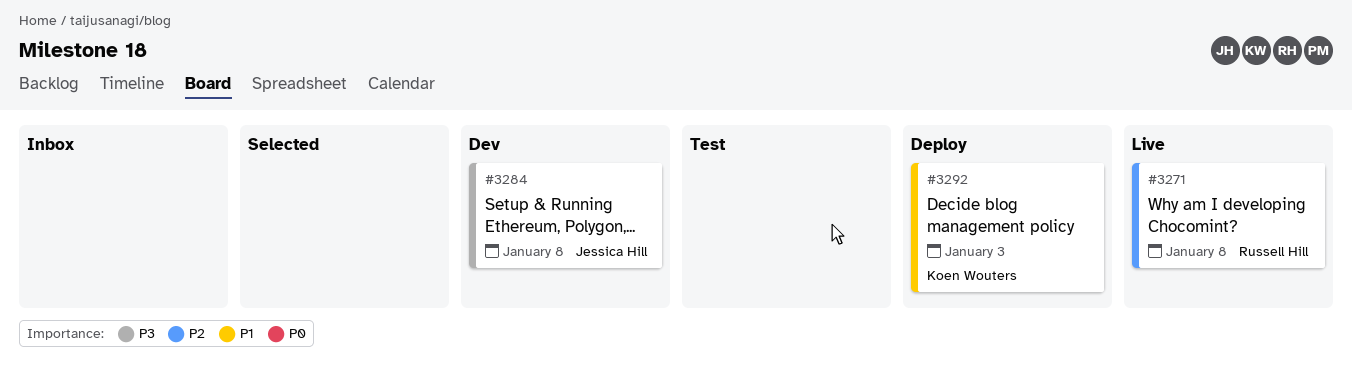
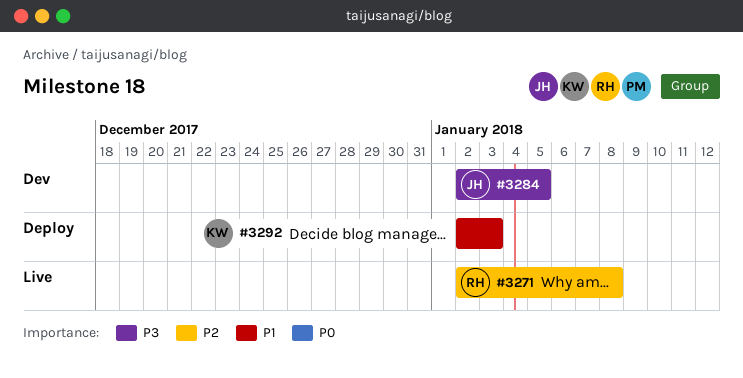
#3284, due: Jan 8 -> Jan 5

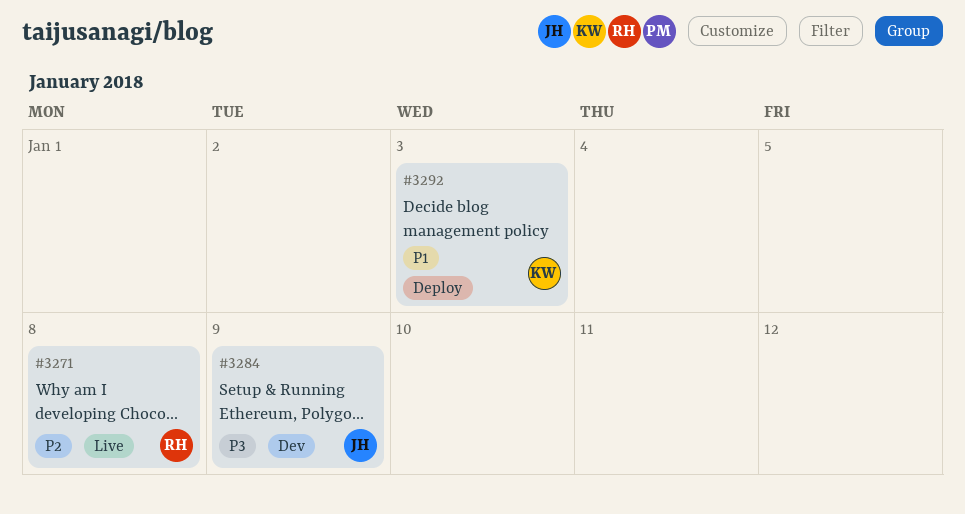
#3284, due: Jan 5 -> Jan 9

